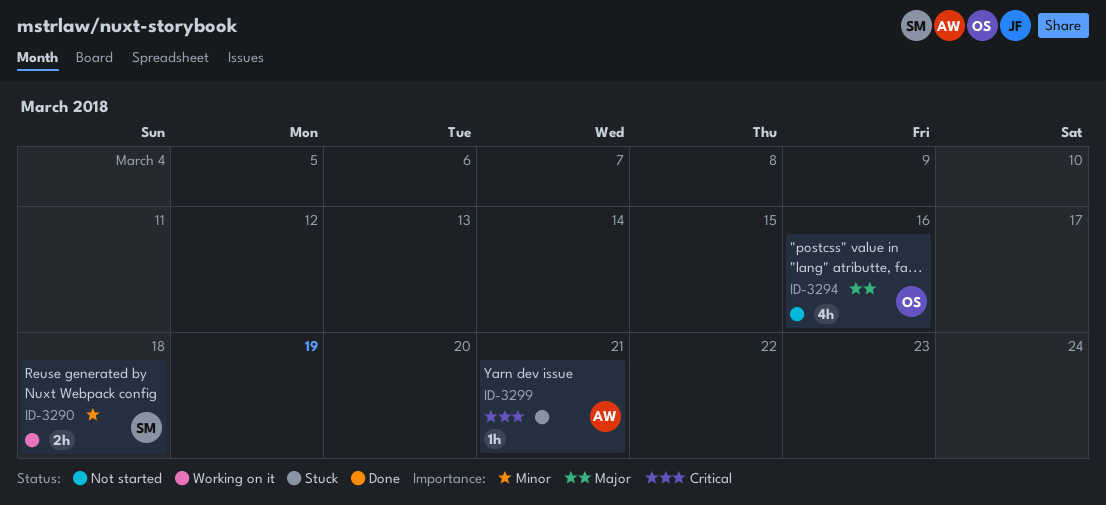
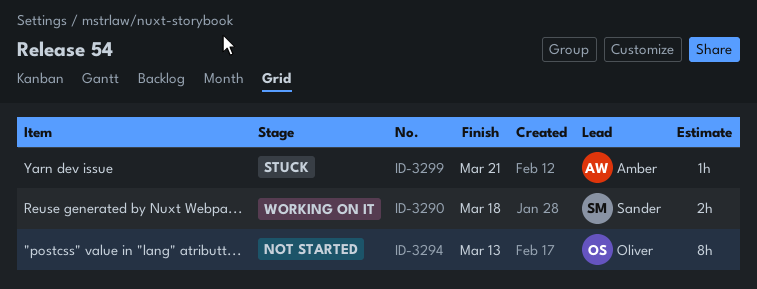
ID-3294, estimate: 4h -> 8h
ID-3294, due: Mar 16 -> Mar 13

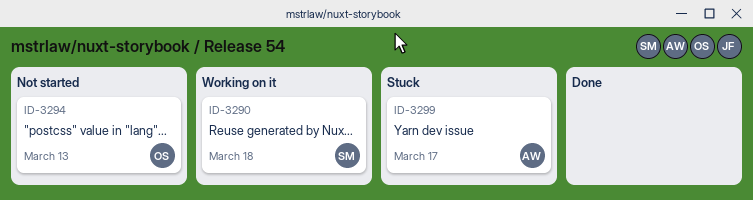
ID-3299, due: Mar 21 -> Mar 17

